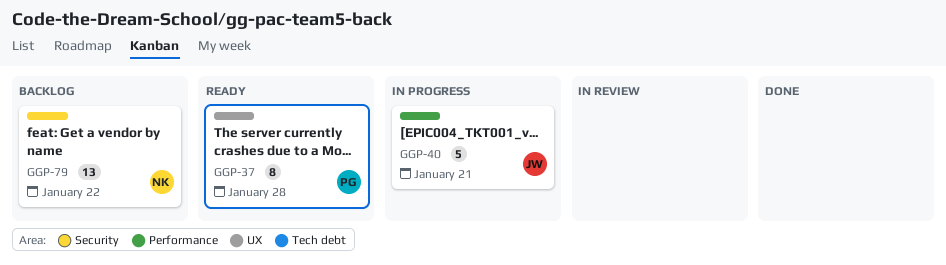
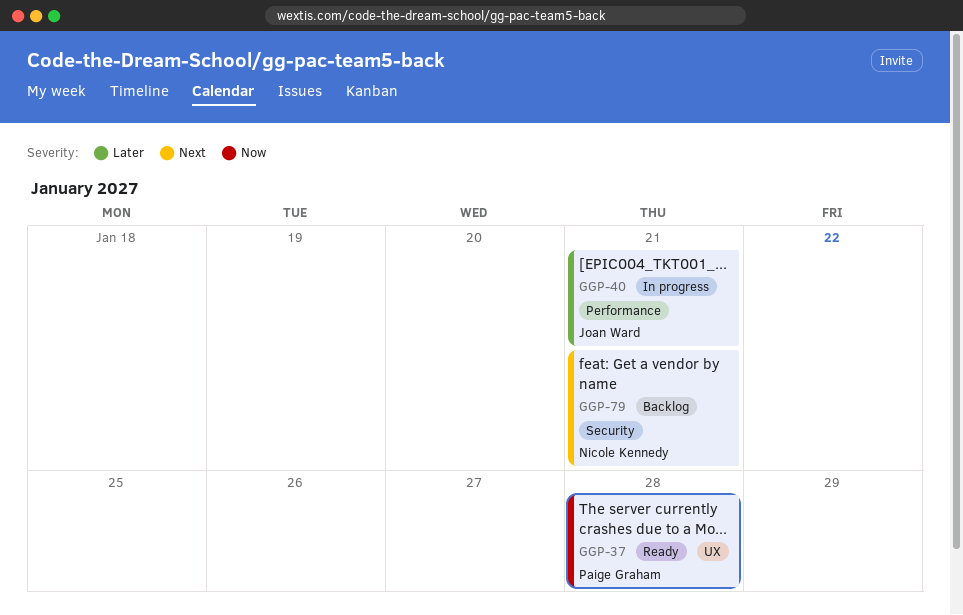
GGP-79, due: Jan 22 -> Jan 21

